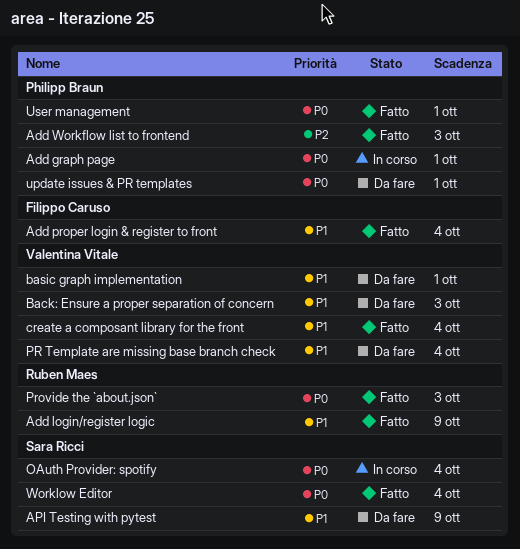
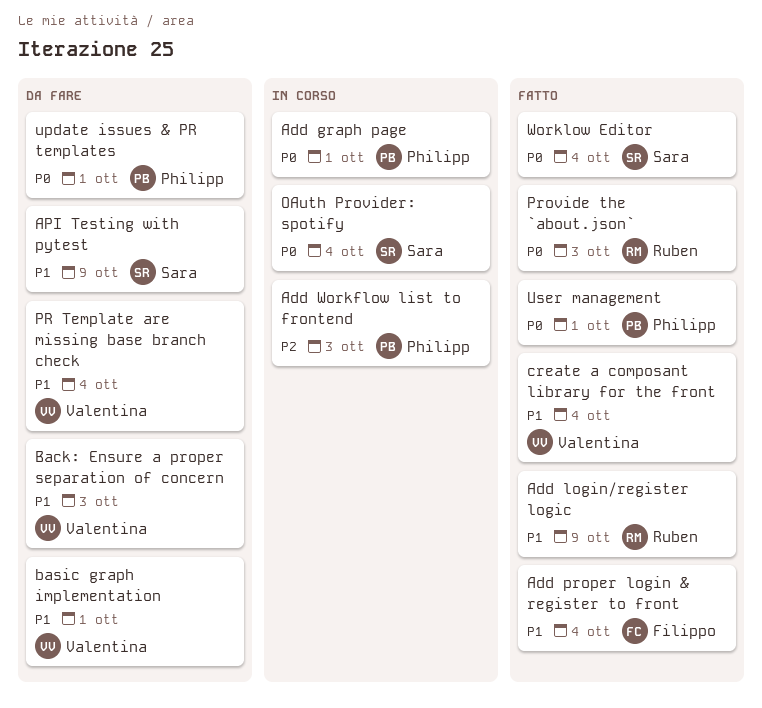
Add Workflow list to frontend, status: Fatto -> In corso

